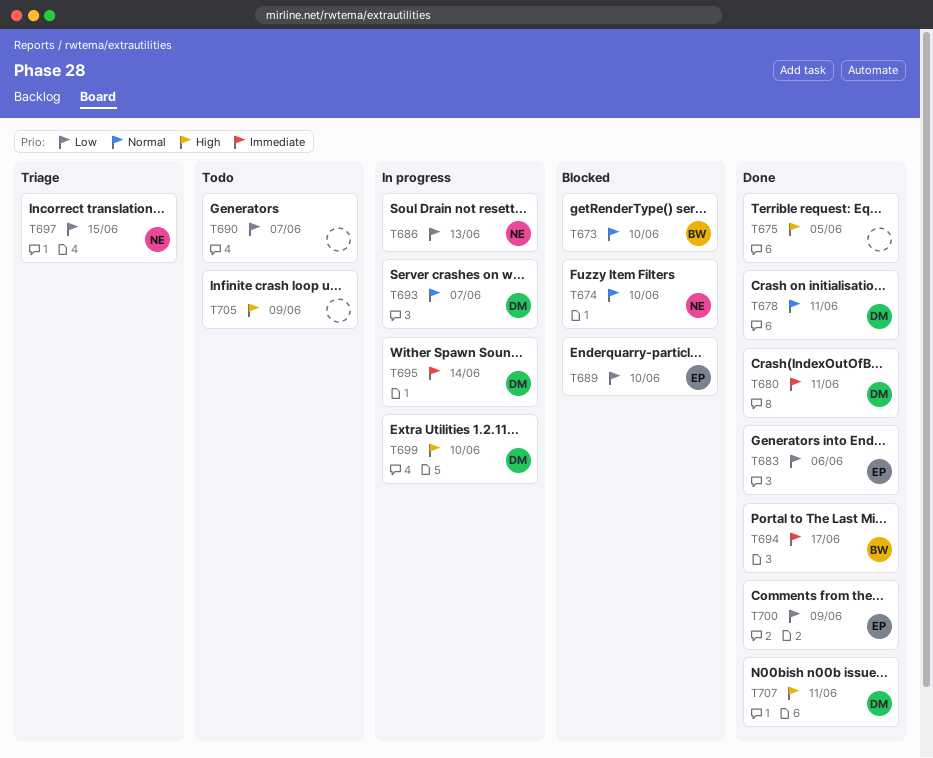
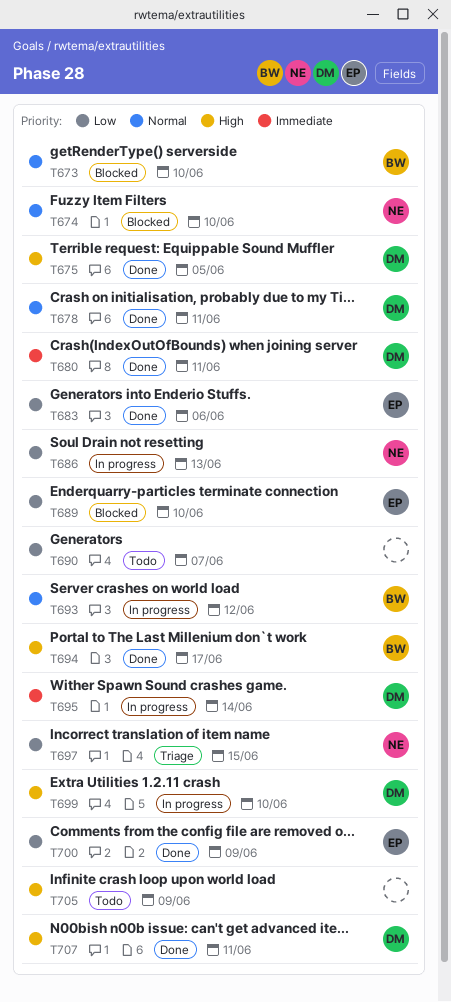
T675, owner: none -> DM
T693, owner: DM -> BW
T693, due: Jun 7 -> Jun 12
T694, priority: Immediate -> High

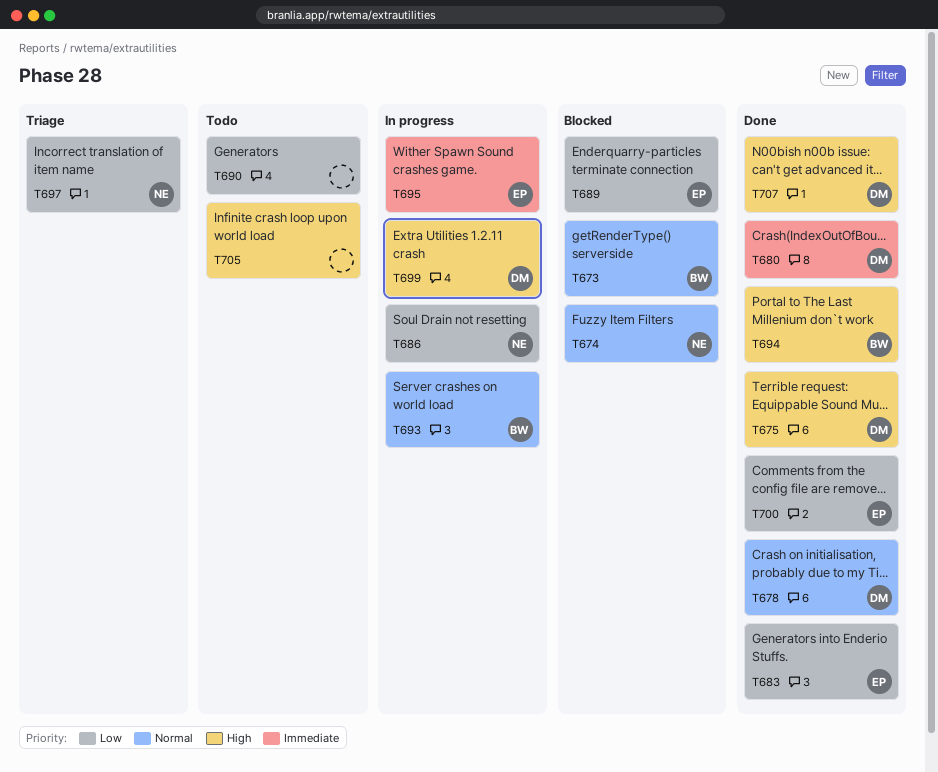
T695, owner: DM -> EP

